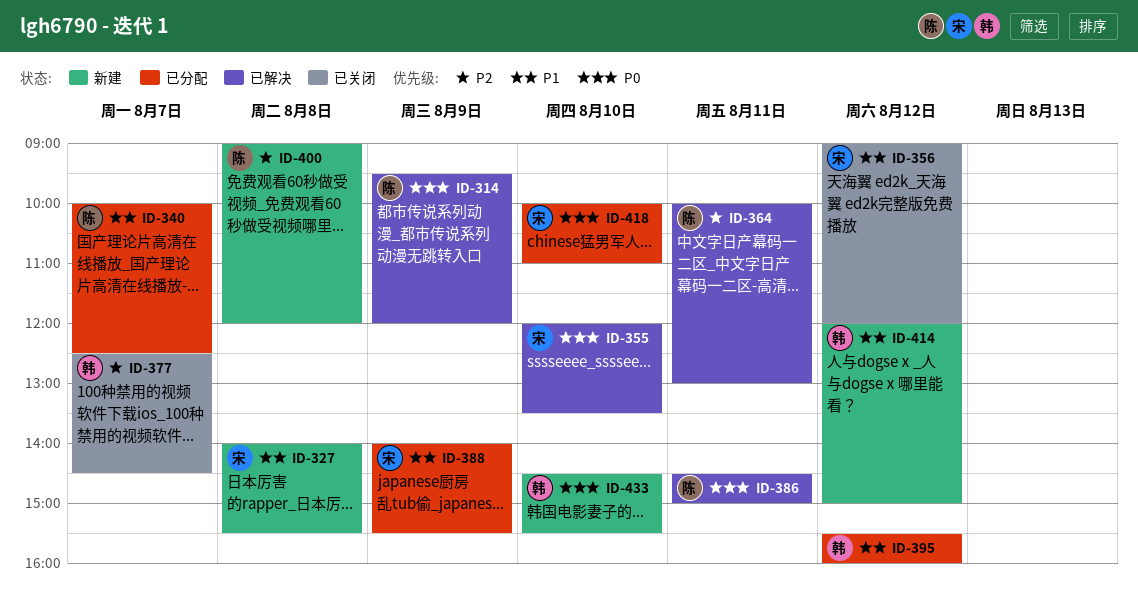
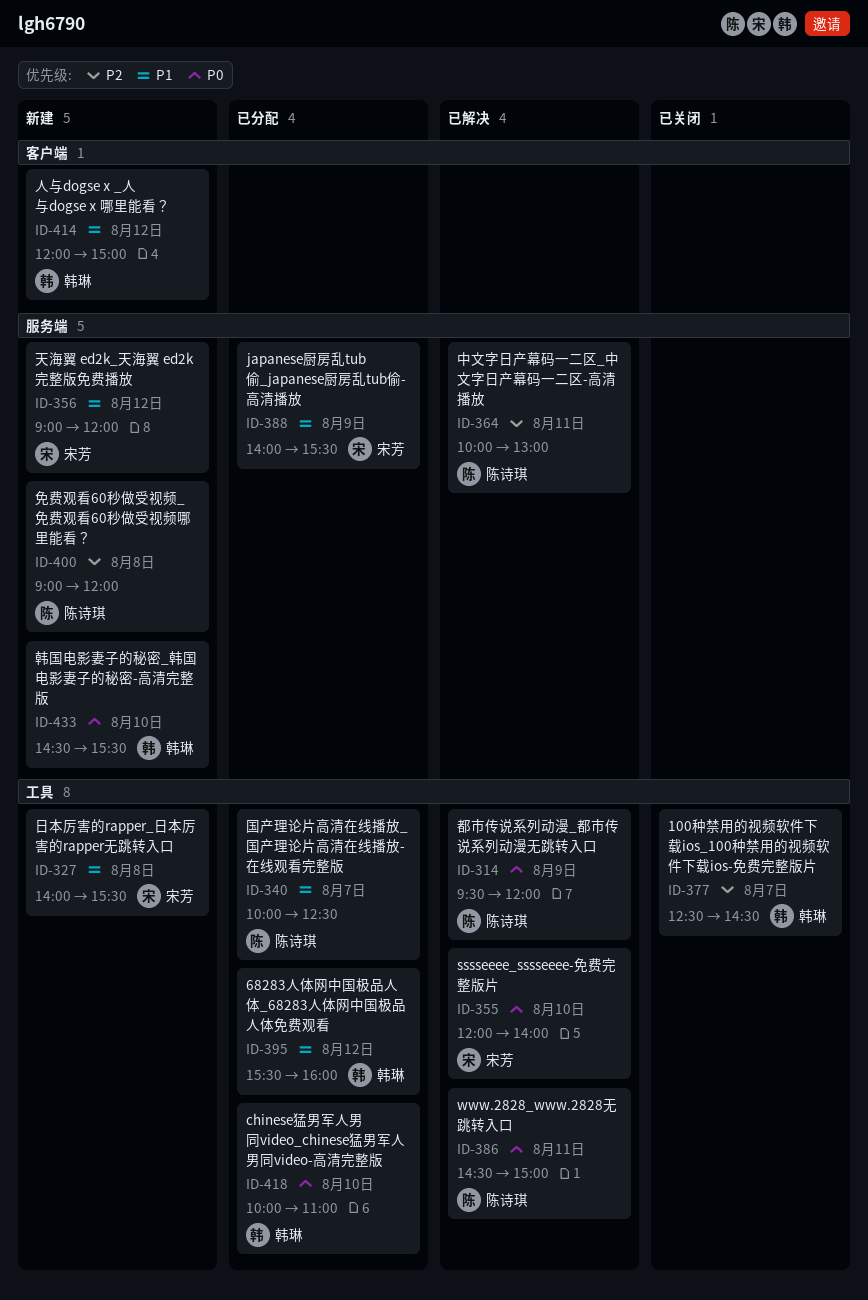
ID-355, ends: 13:30 -> 14:00
ID-356, status: 已关闭 -> 新建
ID-418, owner: 宋芳 -> 韩琳

